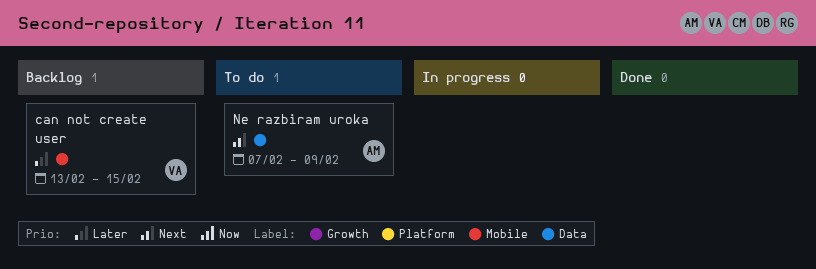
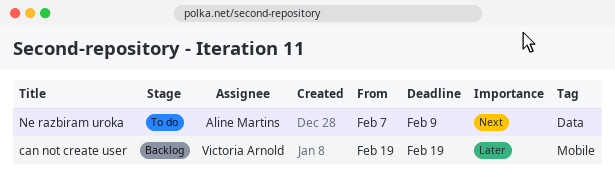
can not create user, start: Feb 13 -> Feb 19
can not create user, due: Feb 15 -> Feb 19

